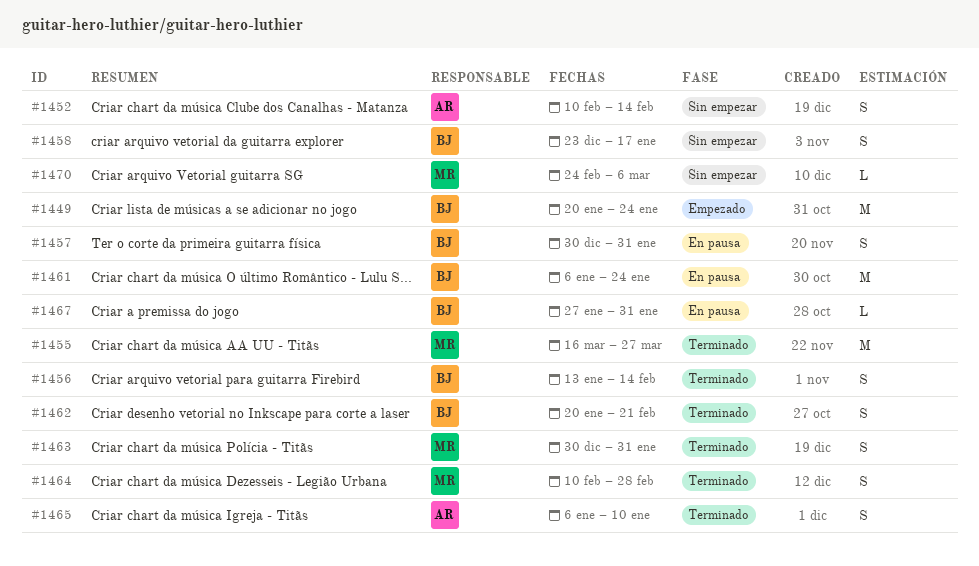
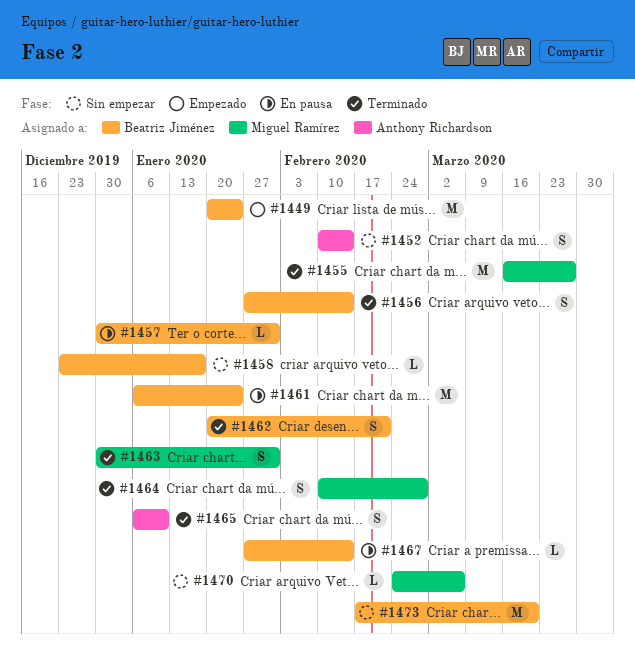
#1456, start: Jan 13 -> Jan 27
#1457, estimate: S -> L
#1458, estimate: S -> L
#1467, due: Jan 31 -> Feb 14
#1473: none -> present

